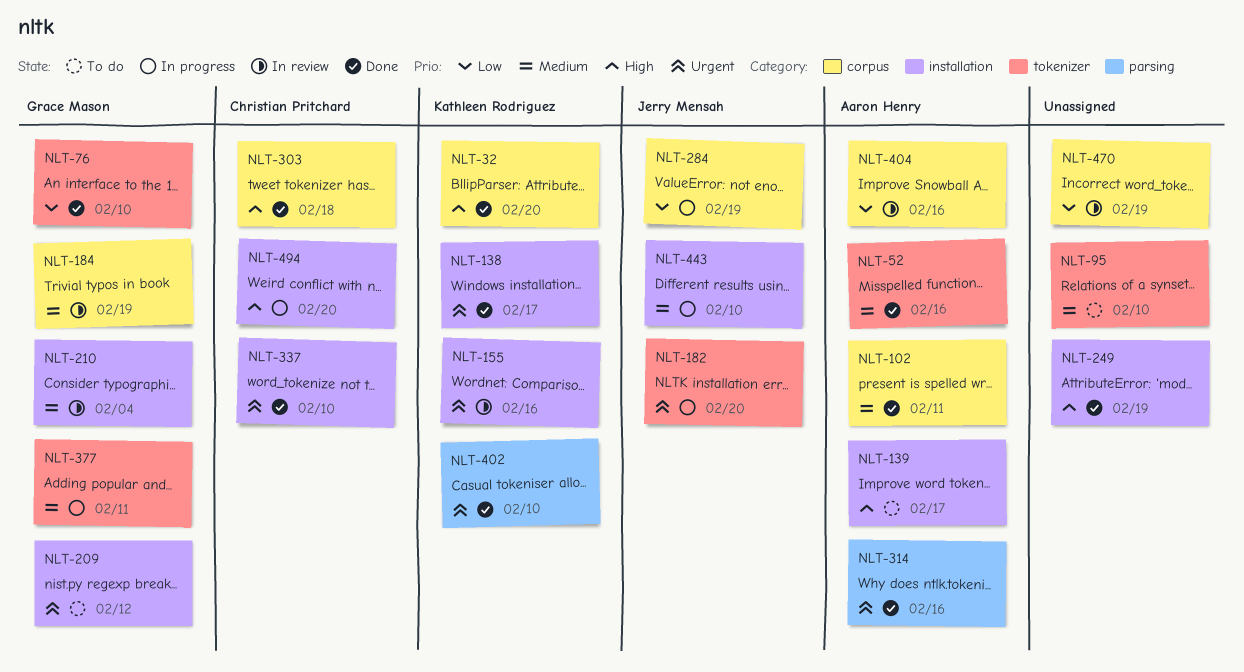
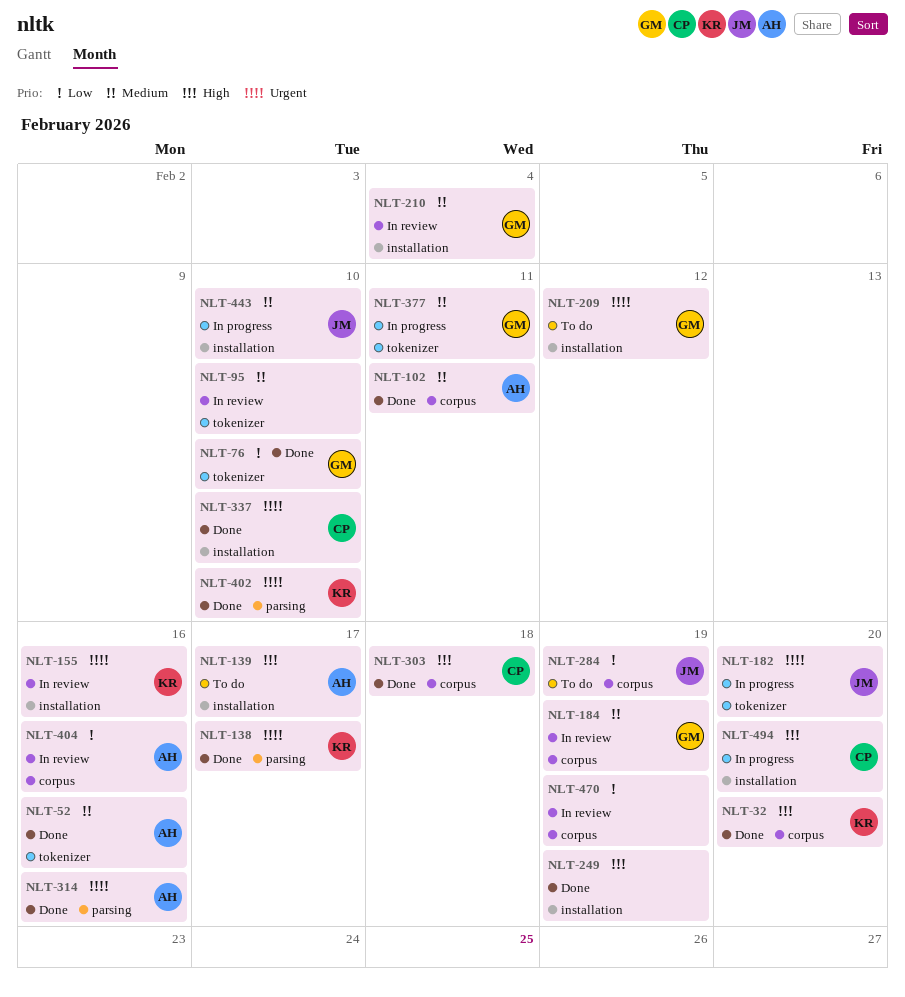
NLT-95, status: To do -> In review
NLT-138, label: installation -> parsing
NLT-284, status: In progress -> To do

